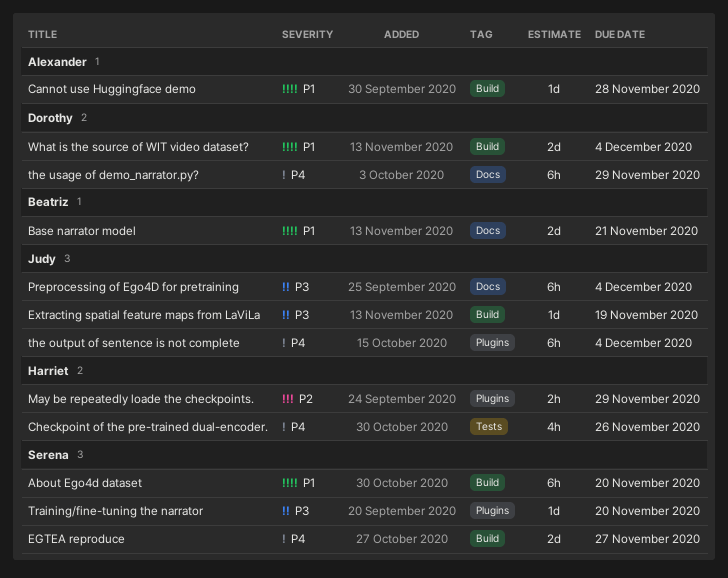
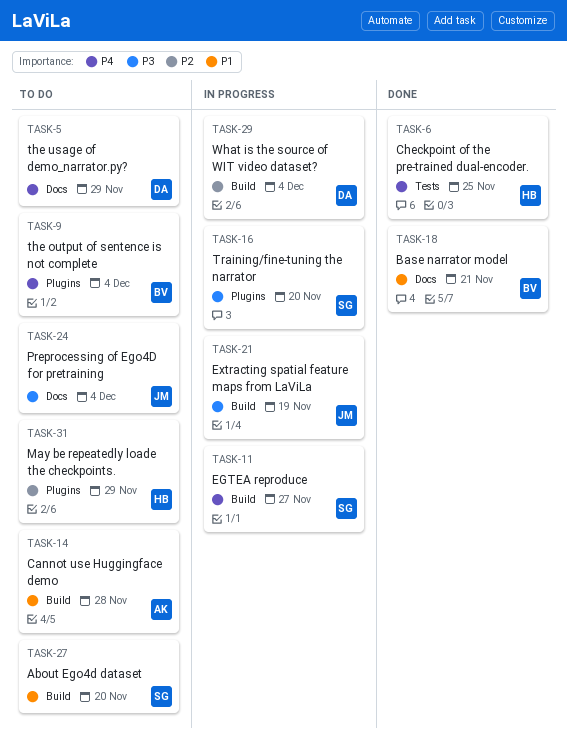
Checkpoint of the pre-trained dual-encoder., due: Nov 26 -> Nov 25
the output of sentence is not complete, owner: Judy -> Beatriz
What is the source of WIT video dataset?, priority: P1 -> P2

